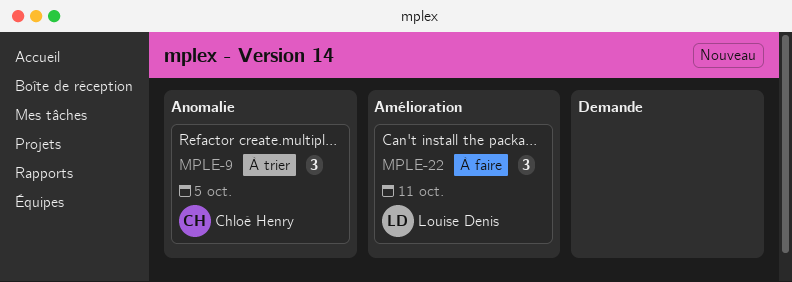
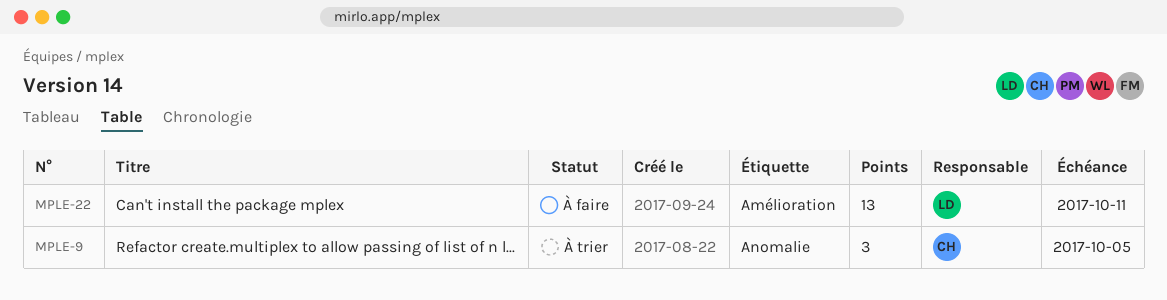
MPLE-22, estimate: 3 -> 13

